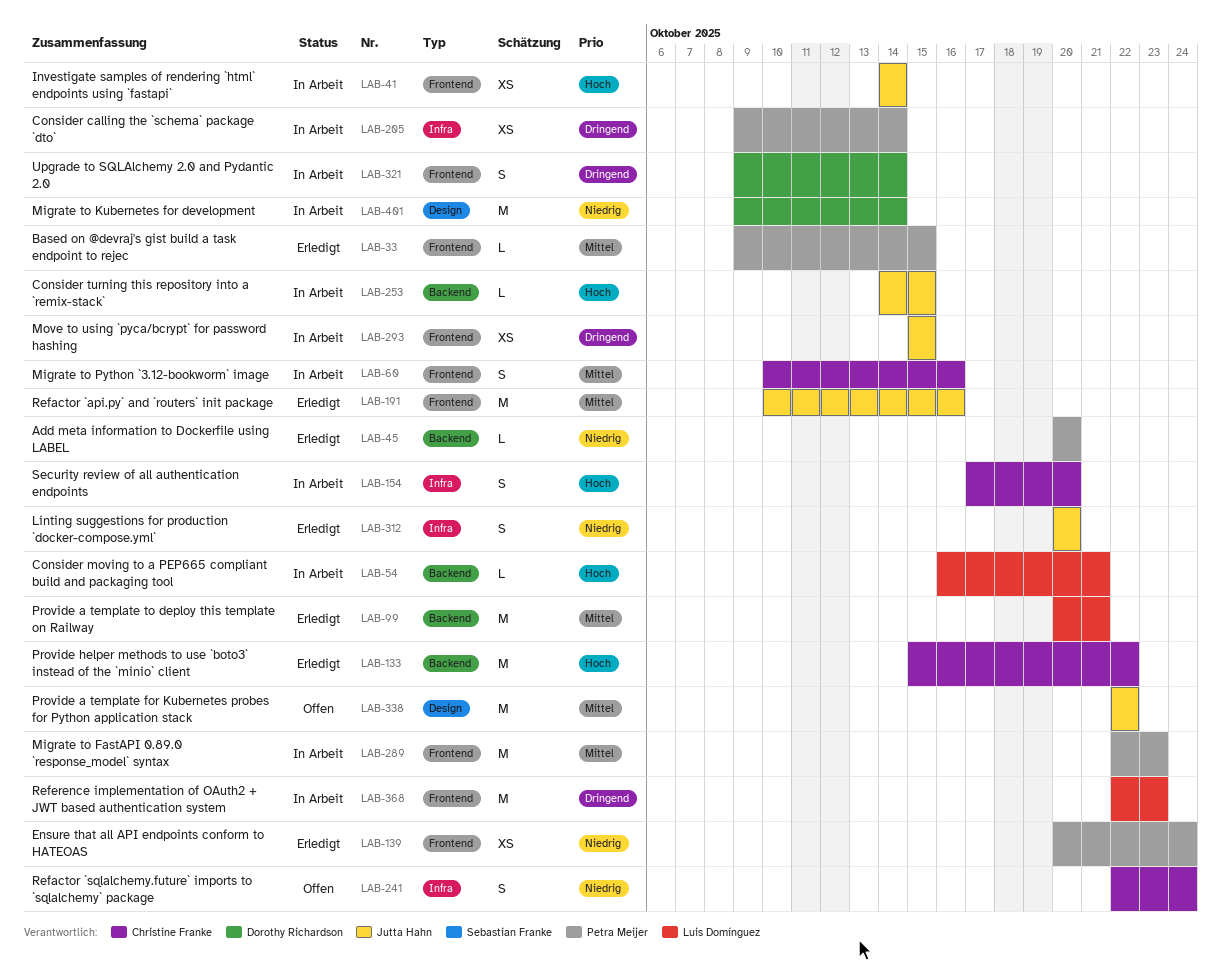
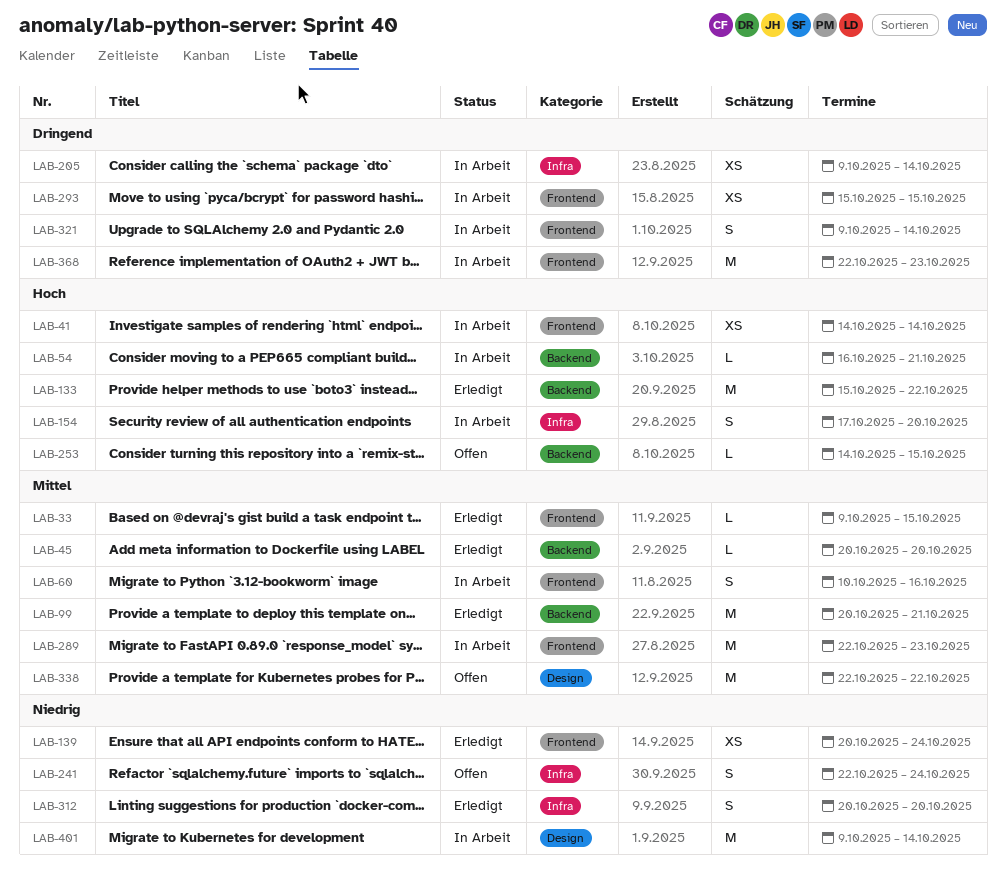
LAB-45, priority: Niedrig -> Mittel
LAB-191: present -> none
LAB-253, status: In Arbeit -> Offen

